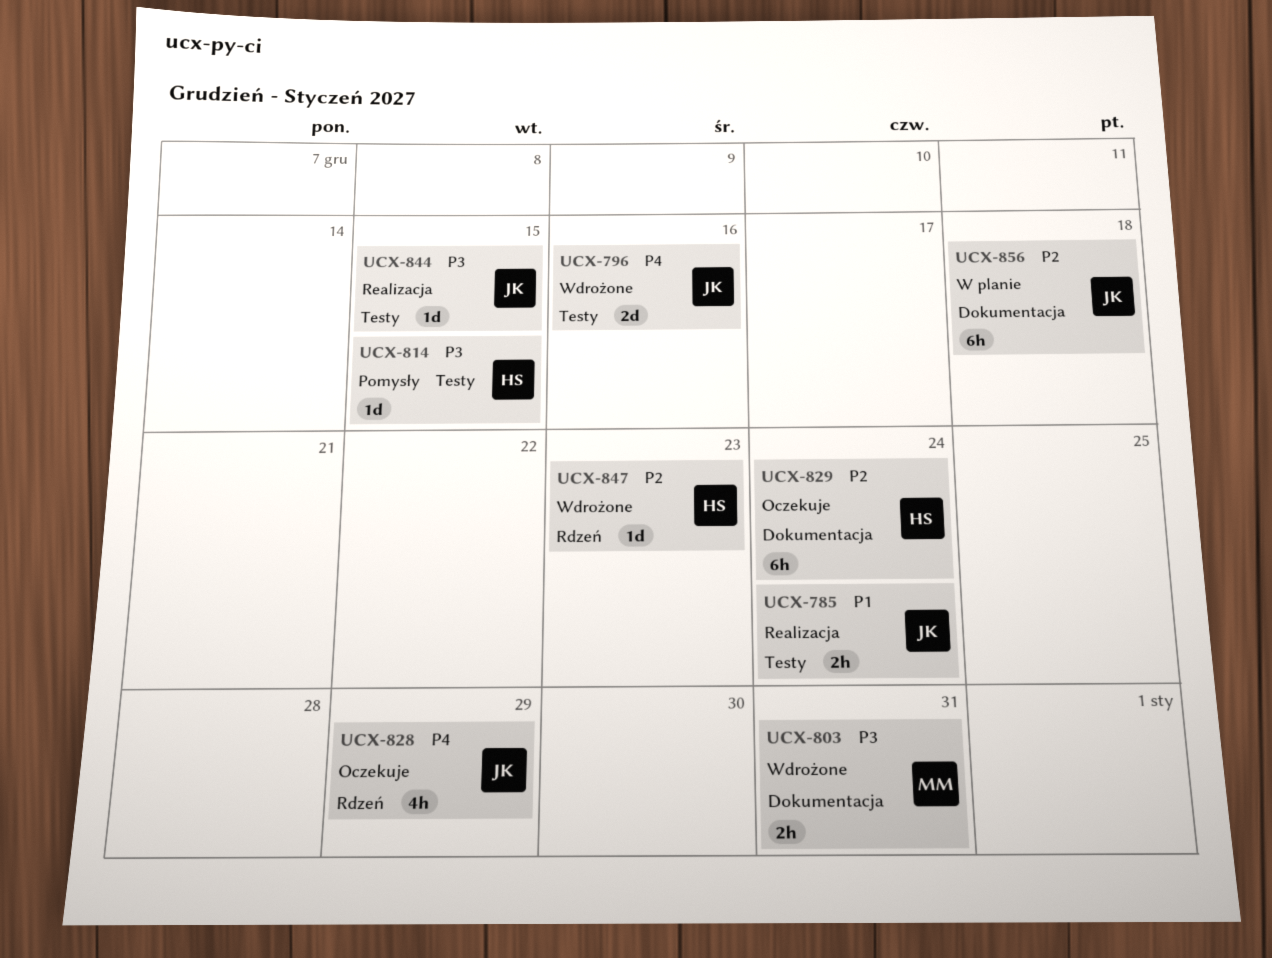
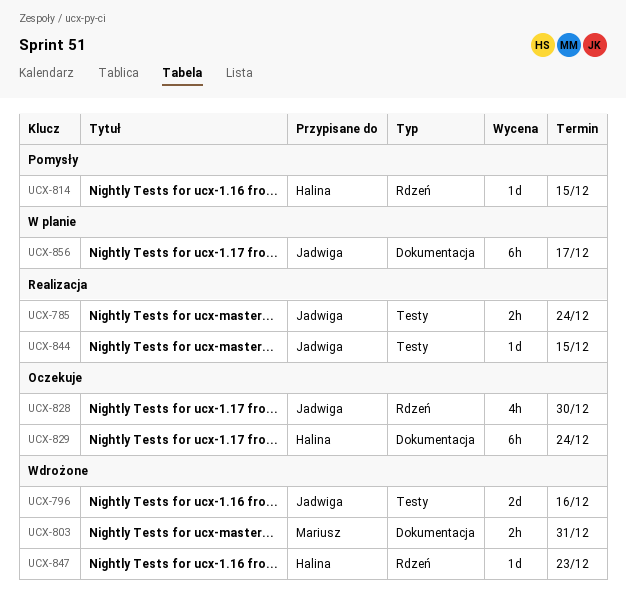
UCX-814, label: Testy -> Rdzeń
UCX-828, due: Dec 29 -> Dec 30
UCX-856, due: Dec 18 -> Dec 17

